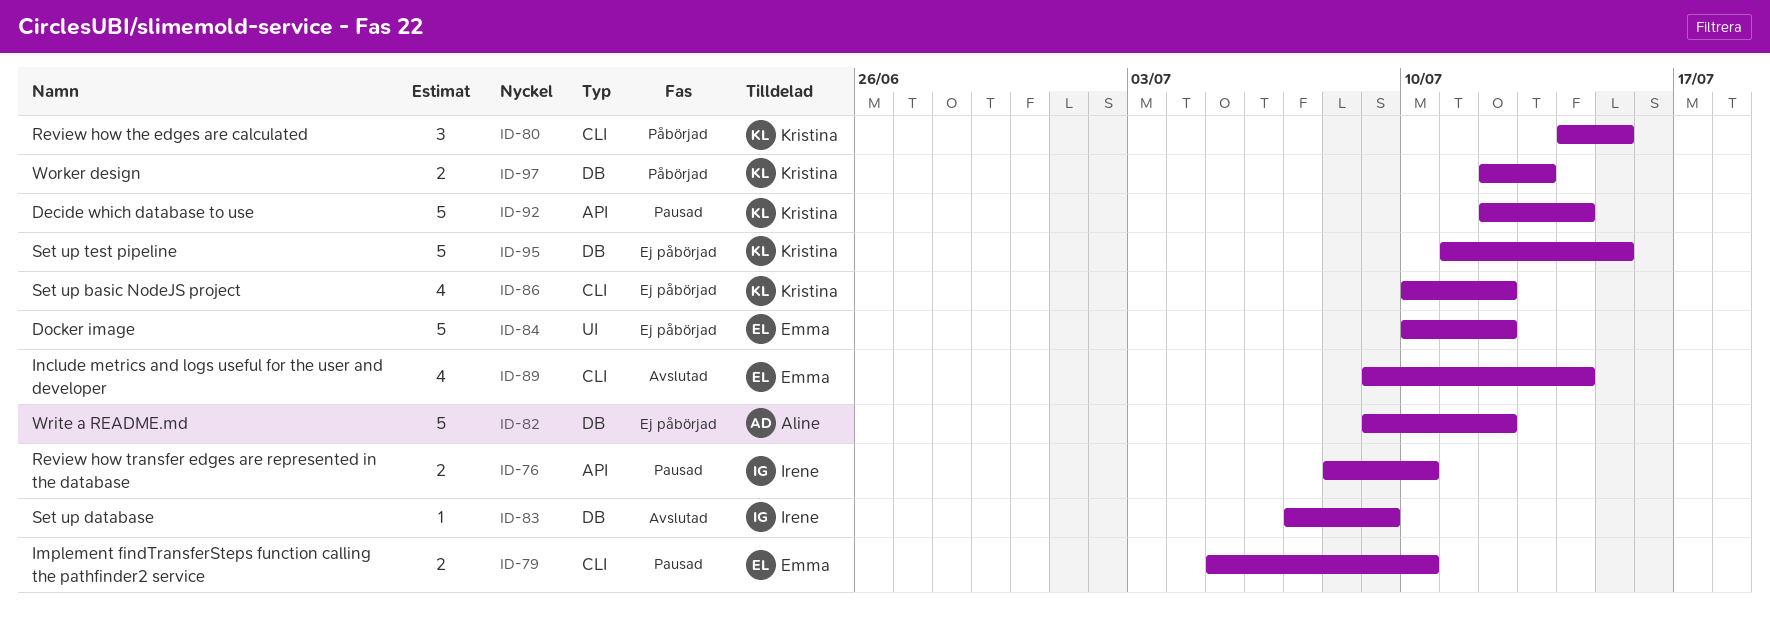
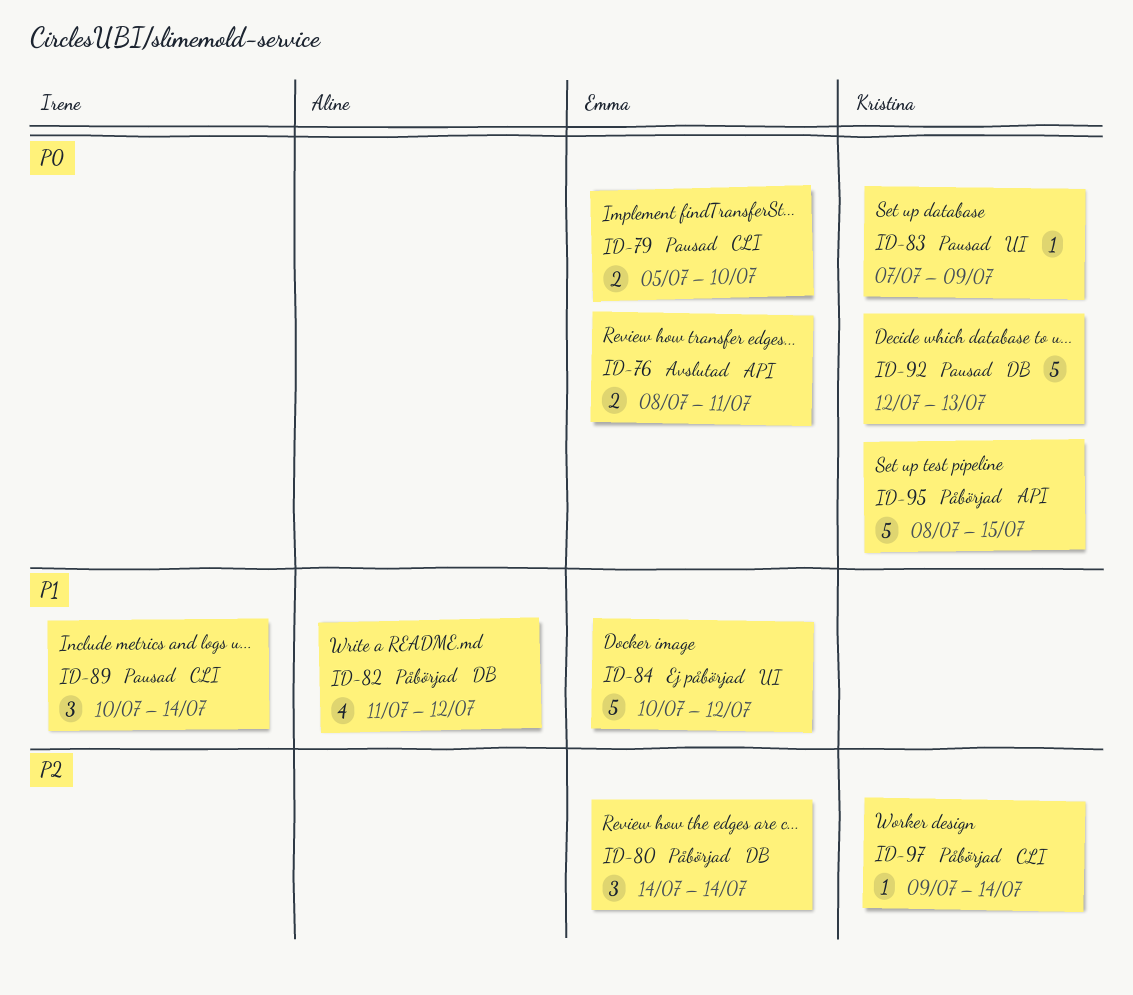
ID-76, status: Pausad -> Avslutad
ID-76, owner: Irene -> Emma
ID-76, due: Jul 10 -> Jul 11
ID-80, owner: Kristina -> Emma
ID-80, label: CLI -> DB
ID-80, due: Jul 15 -> Jul 14
ID-82, status: Ej påbörjad -> Påbörjad
ID-82, estimate: 5 -> 4
ID-82, start: Jul 9 -> Jul 11
ID-83, status: Avslutad -> Pausad
ID-83, owner: Irene -> Kristina
ID-83, label: DB -> UI
ID-86: present -> none
ID-89, status: Avslutad -> Pausad
ID-89, owner: Emma -> Irene
ID-89, estimate: 4 -> 3
ID-89, start: Jul 9 -> Jul 10
ID-92, label: API -> DB
ID-92, due: Jul 14 -> Jul 13
ID-95, status: Ej påbörjad -> Påbörjad
ID-95, label: DB -> API
ID-95, start: Jul 11 -> Jul 8
ID-97, label: DB -> CLI
ID-97, estimate: 2 -> 1
ID-97, start: Jul 12 -> Jul 9
ID-97, due: Jul 13 -> Jul 14

